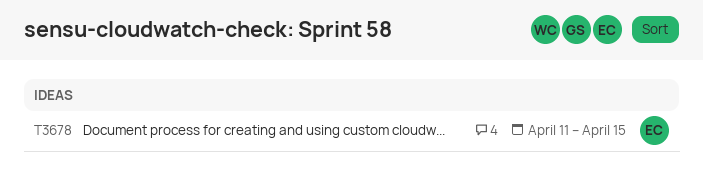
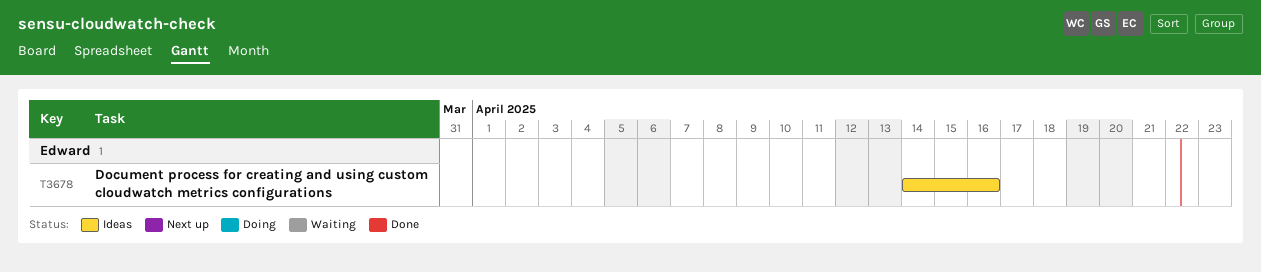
T3678, start: Apr 11 -> Apr 14
T3678, due: Apr 15 -> Apr 16

